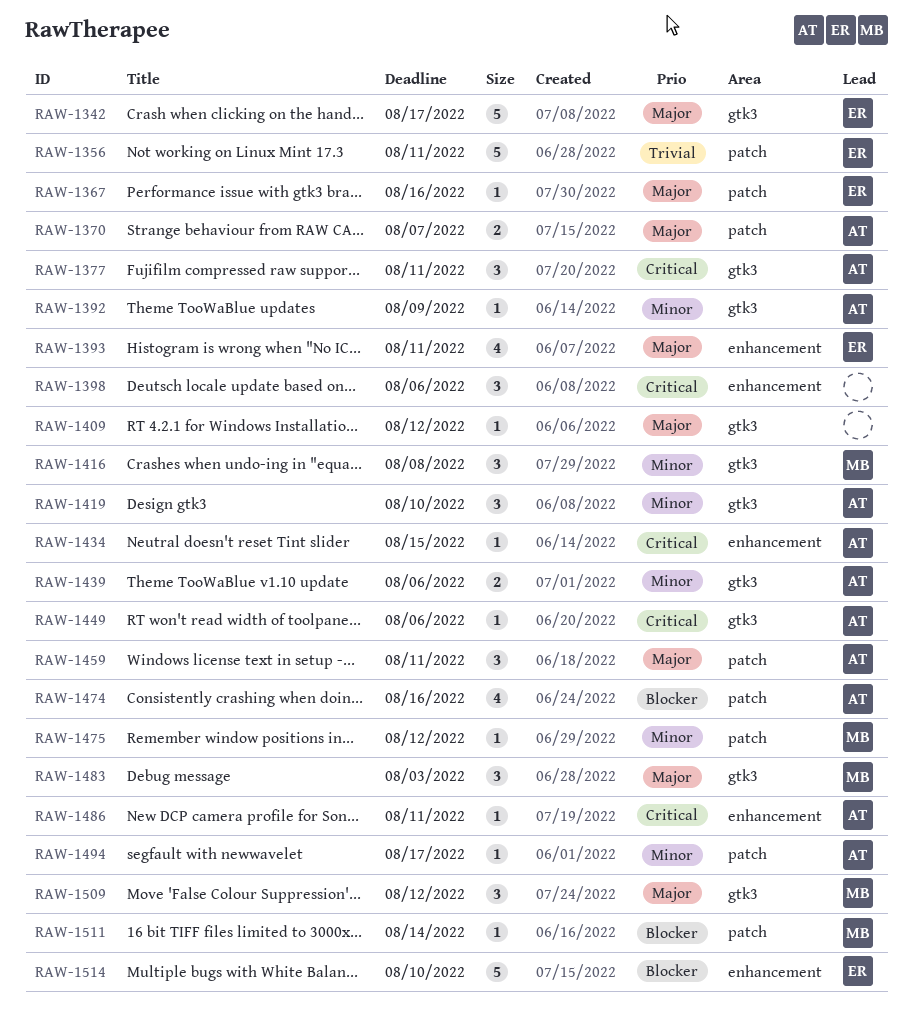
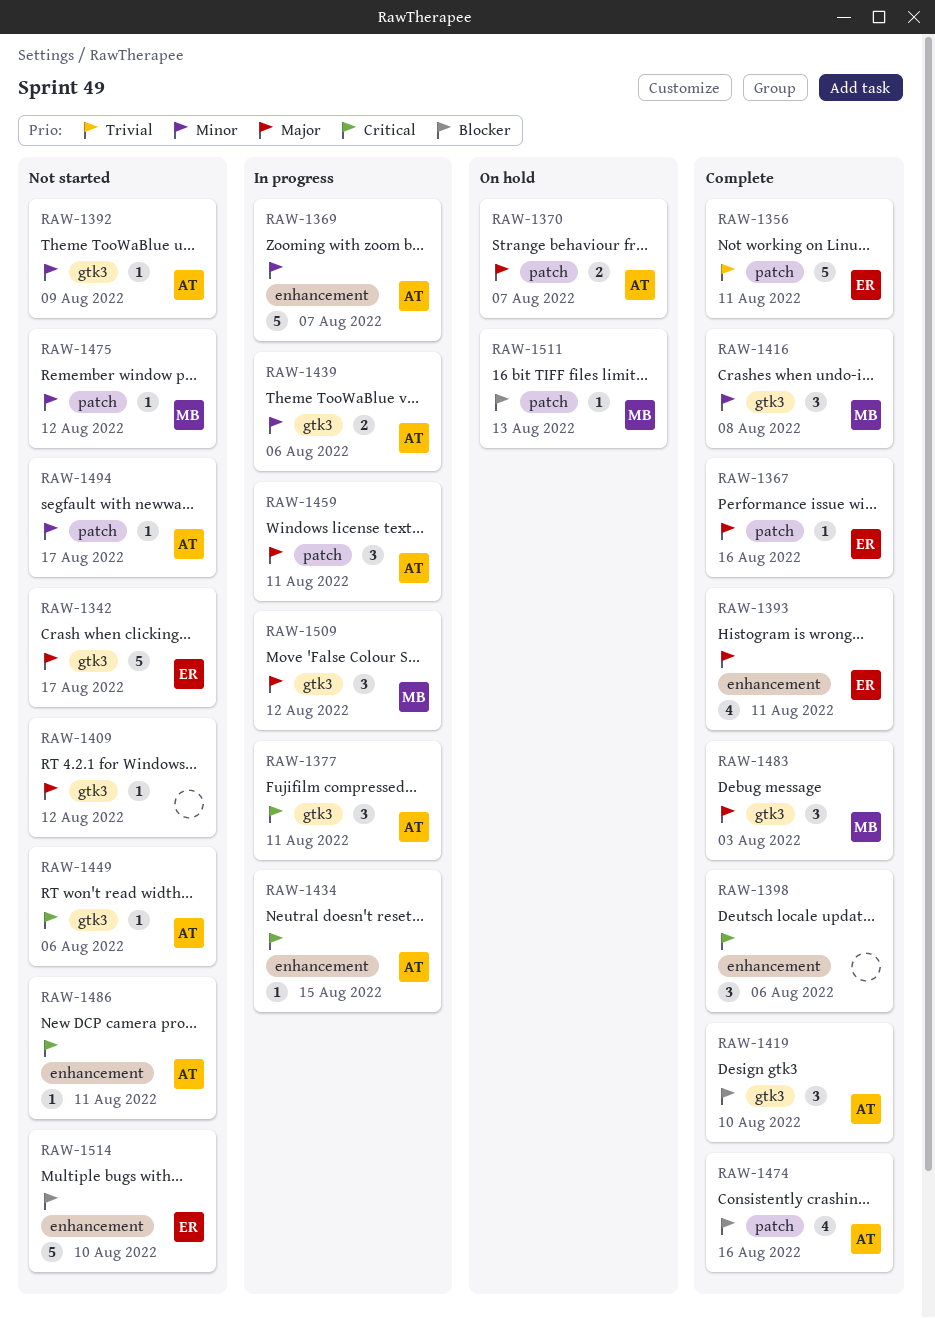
RAW-1369: none -> present
RAW-1419, priority: Minor -> Blocker
RAW-1511, due: Aug 14 -> Aug 13

